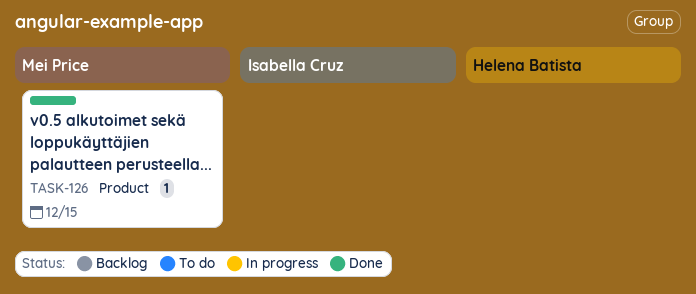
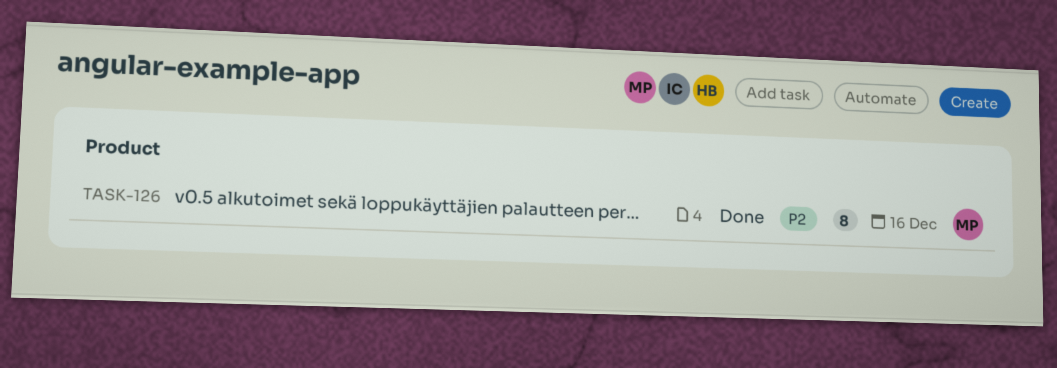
TASK-126, estimate: 1 -> 8
TASK-126, due: Dec 15 -> Dec 16

